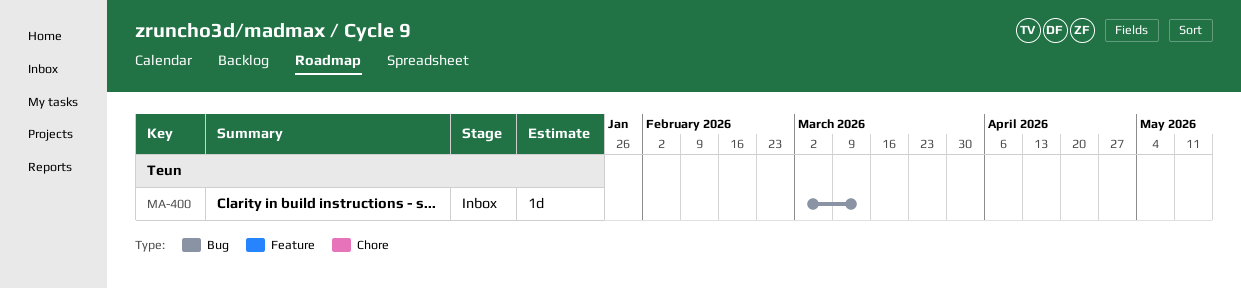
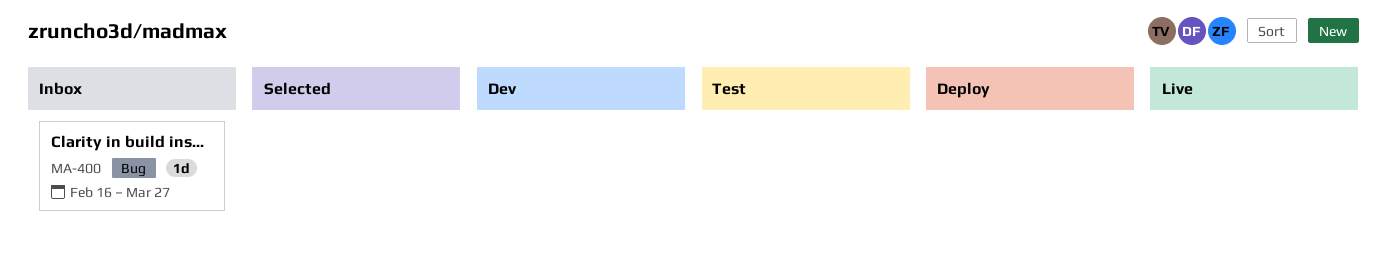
MA-400, start: Mar 2 -> Feb 16
MA-400, due: Mar 13 -> Mar 27

